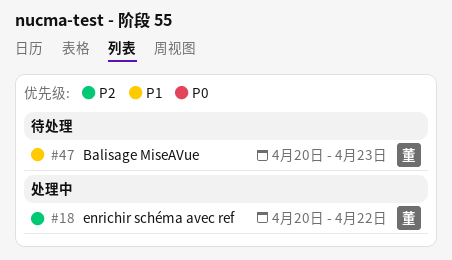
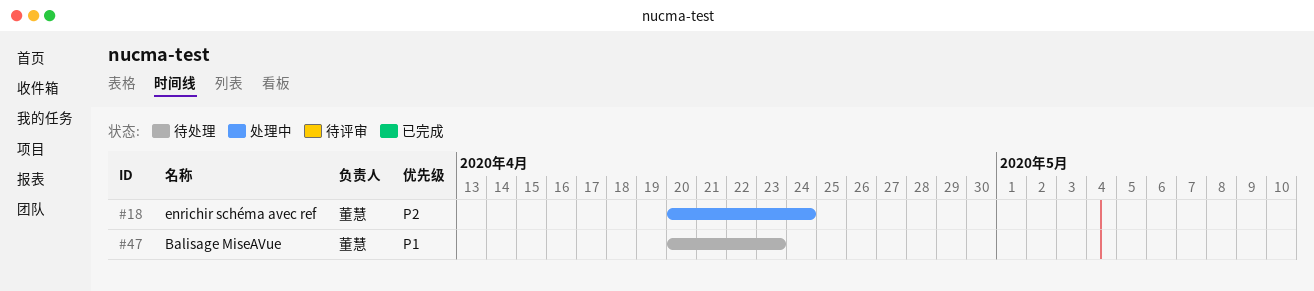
#18, due: Apr 22 -> Apr 24

